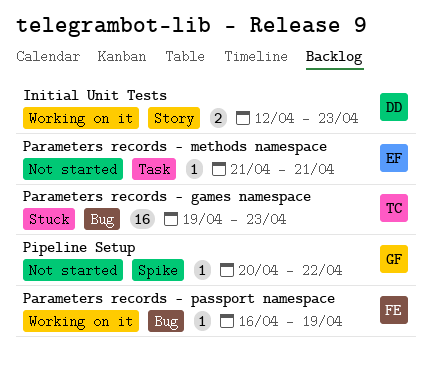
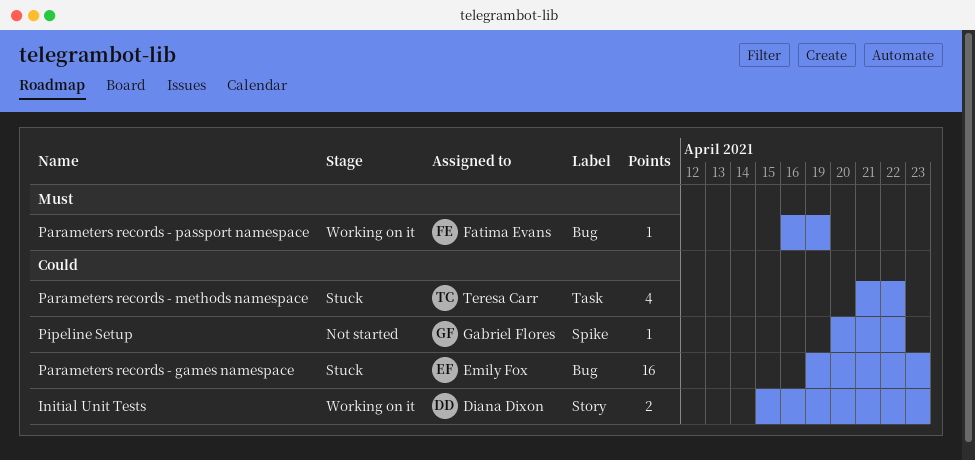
Initial Unit Tests, start: Apr 12 -> Apr 15
Parameters records - games namespace, owner: Teresa Carr -> Emily Fox
Parameters records - methods namespace, status: Not started -> Stuck
Parameters records - methods namespace, owner: Emily Fox -> Teresa Carr
Parameters records - methods namespace, estimate: 1 -> 4
Parameters records - methods namespace, due: Apr 21 -> Apr 22

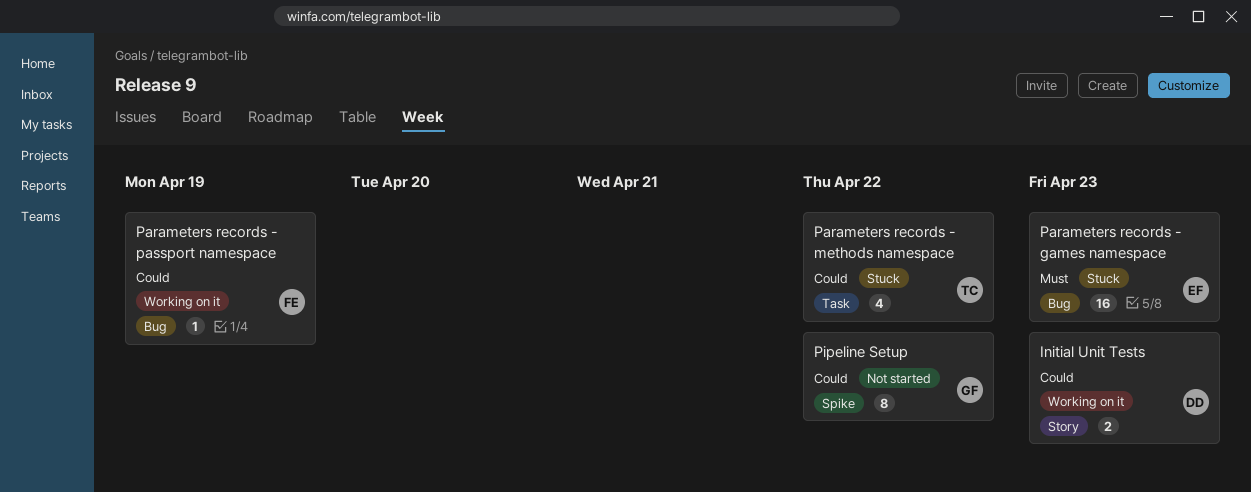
Parameters records - games namespace, priority: Could -> Must
Parameters records - passport namespace, priority: Must -> Could
Pipeline Setup, estimate: 1 -> 8

